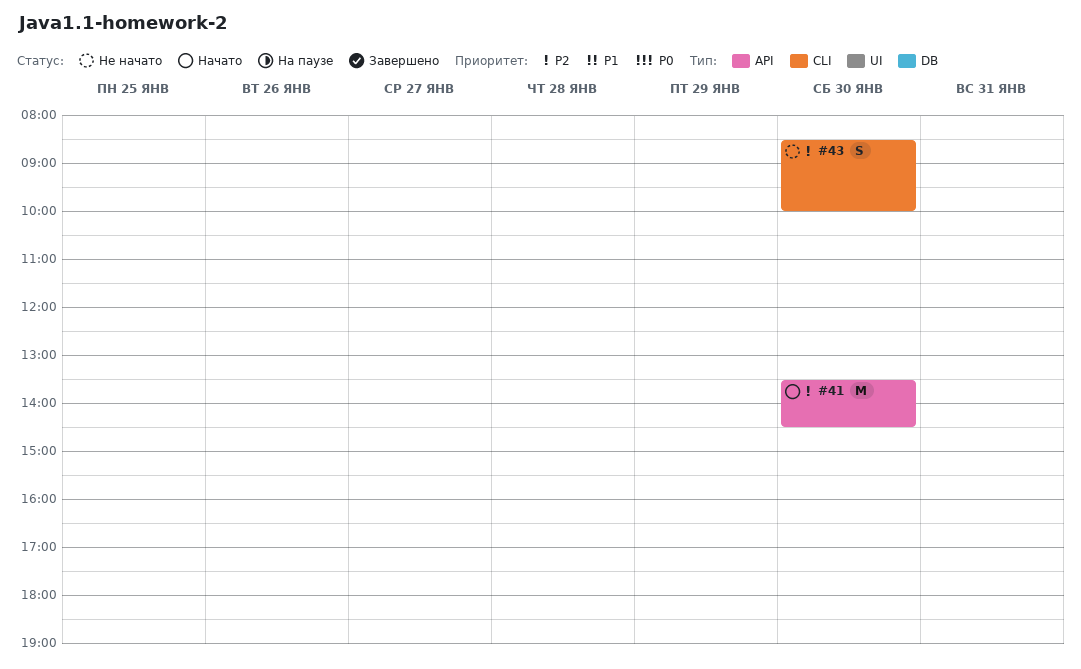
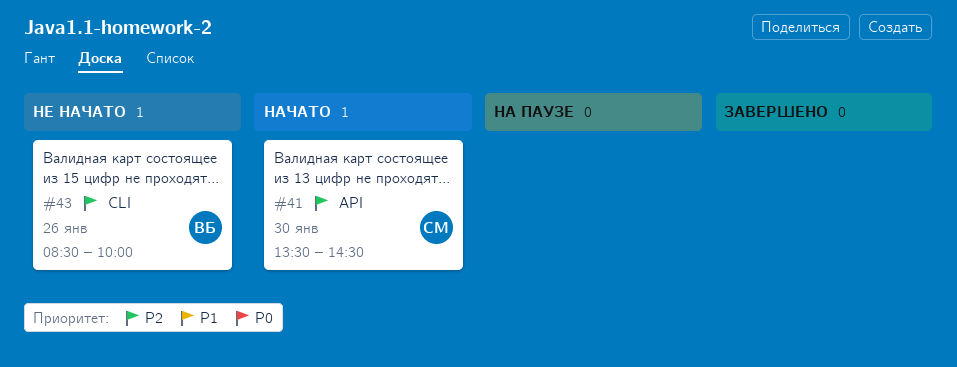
#43, day: Jan 30 -> Jan 26

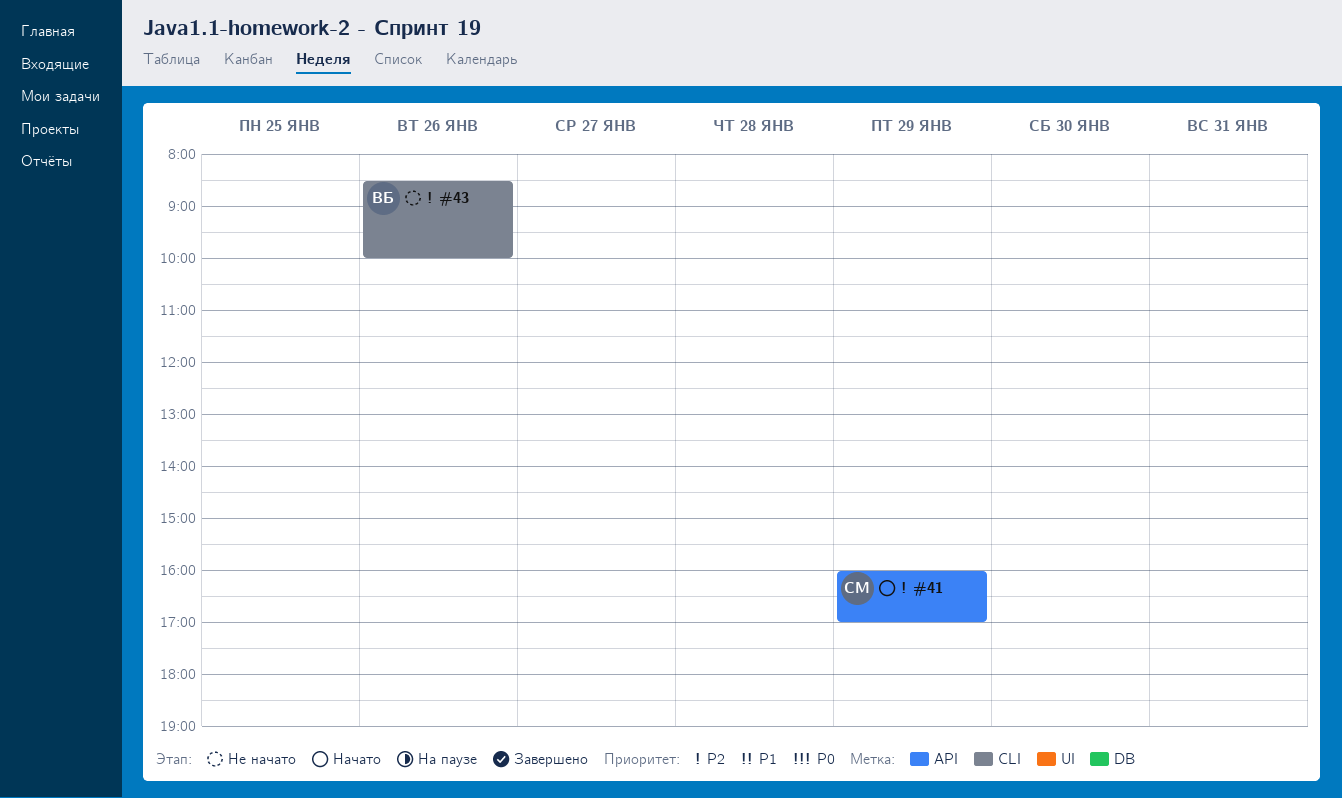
#41, day: Jan 30 -> Jan 29
#41, begins: 13:30 -> 16:00
#41, ends: 14:30 -> 17:00

